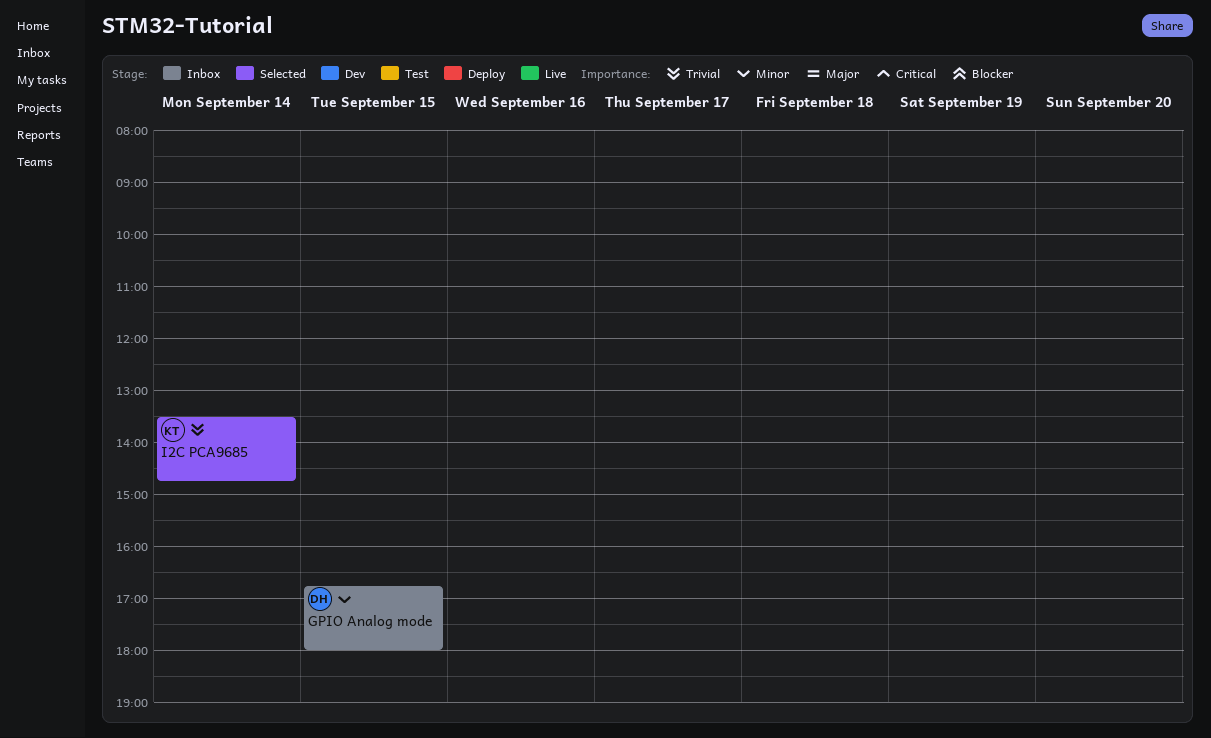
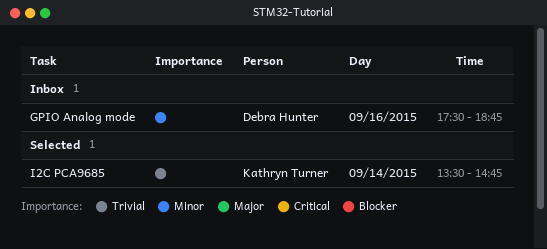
GPIO Analog mode, day: Sep 15 -> Sep 16
GPIO Analog mode, begins: 16:45 -> 17:30
GPIO Analog mode, ends: 18:00 -> 18:45

